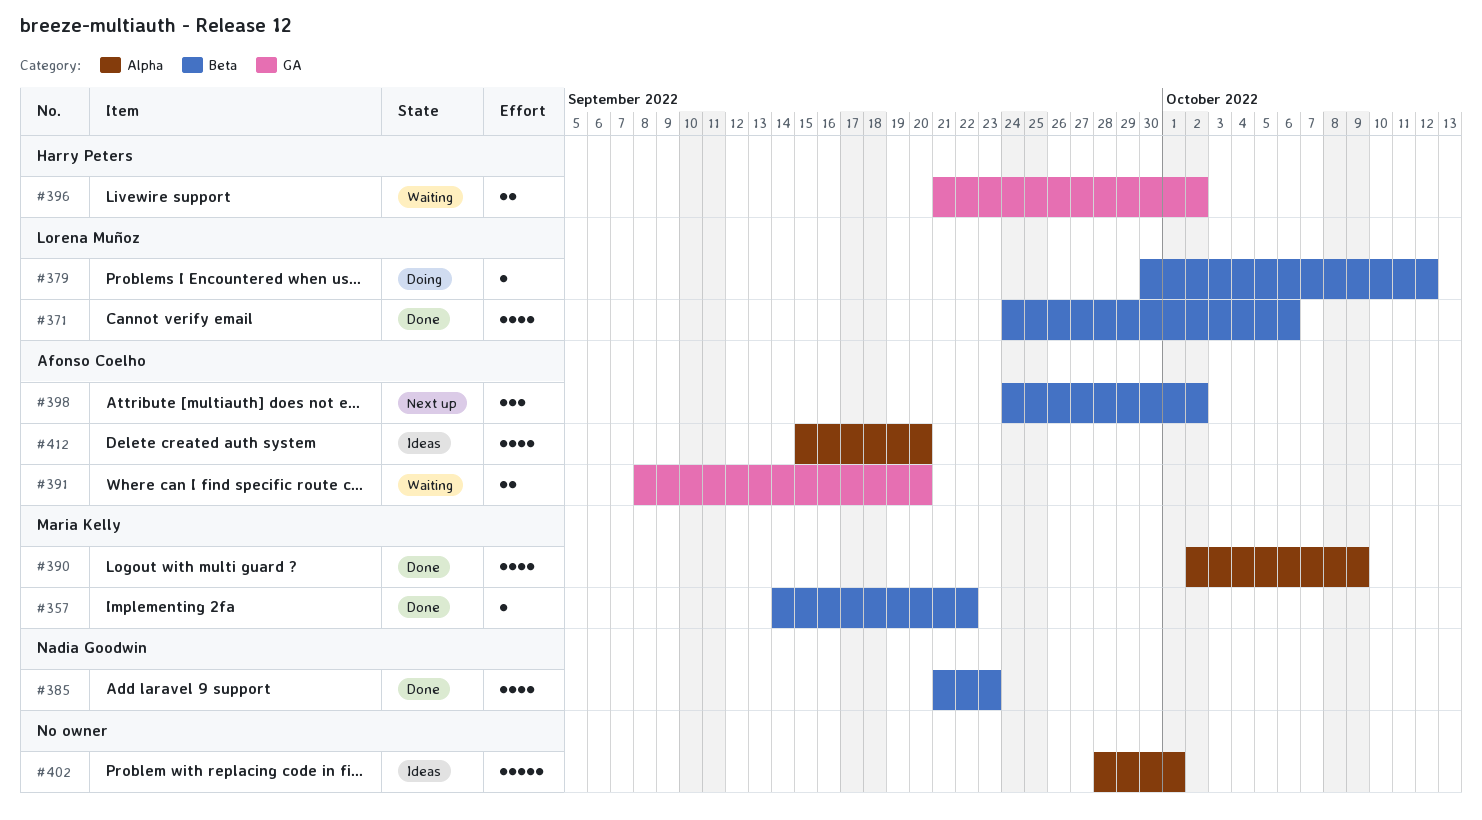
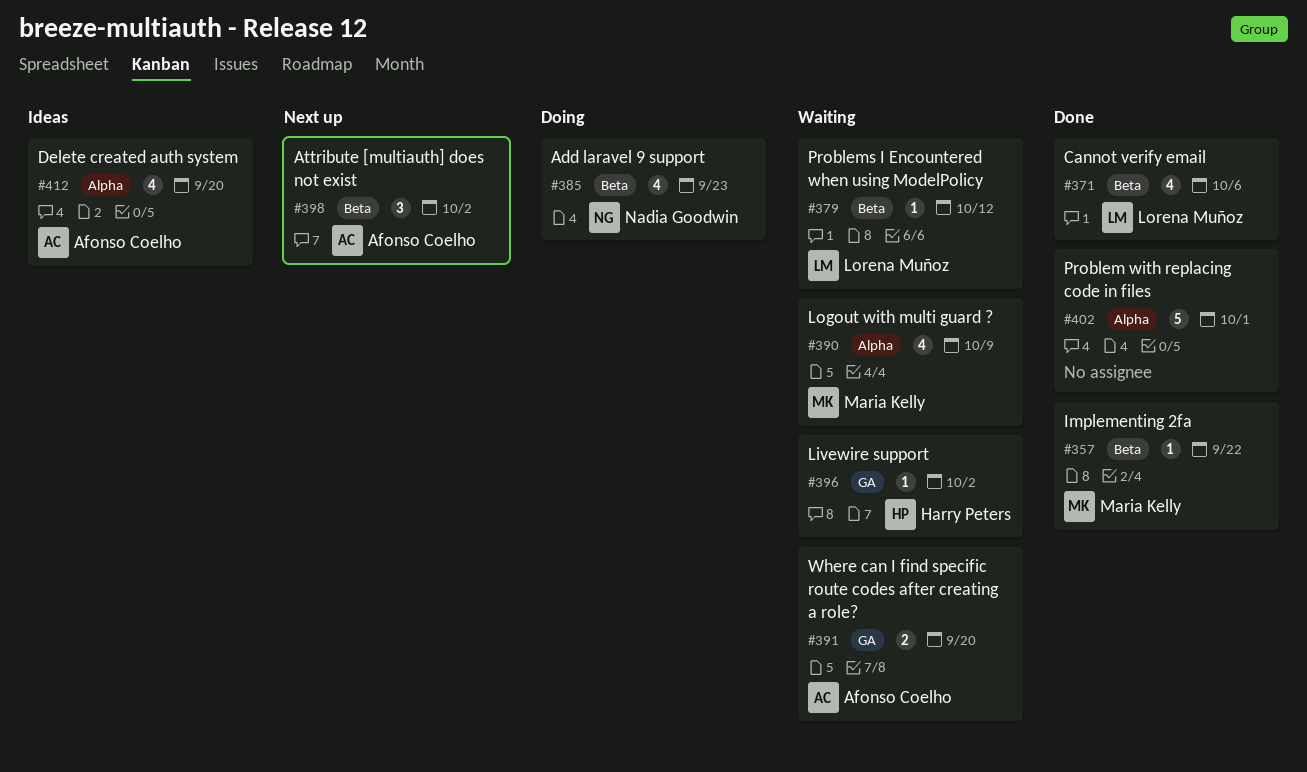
#379, status: Doing -> Waiting
#385, status: Done -> Doing
#390, status: Done -> Waiting
#396, estimate: 2 -> 1
#402, status: Ideas -> Done

